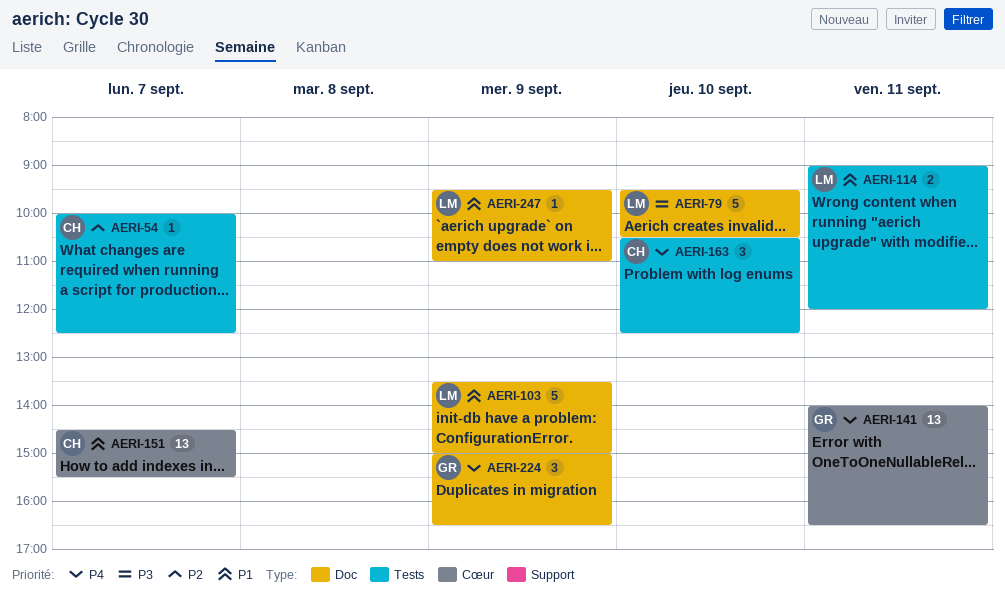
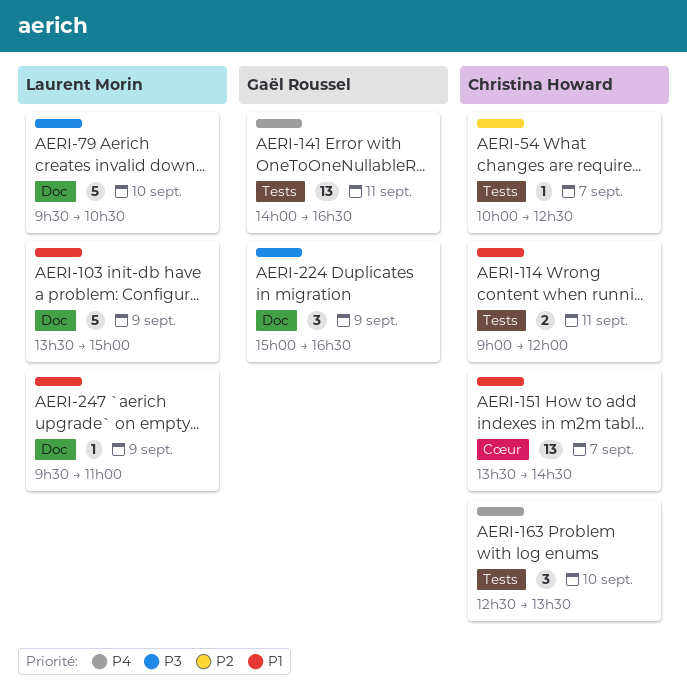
AERI-114, owner: Laurent Morin -> Christina Howard
AERI-141, label: Cœur -> Tests
AERI-151, begins: 14:30 -> 13:30
AERI-151, ends: 15:30 -> 14:30
AERI-163, begins: 10:30 -> 12:30
AERI-163, ends: 12:30 -> 13:30
AERI-224, priority: P4 -> P3

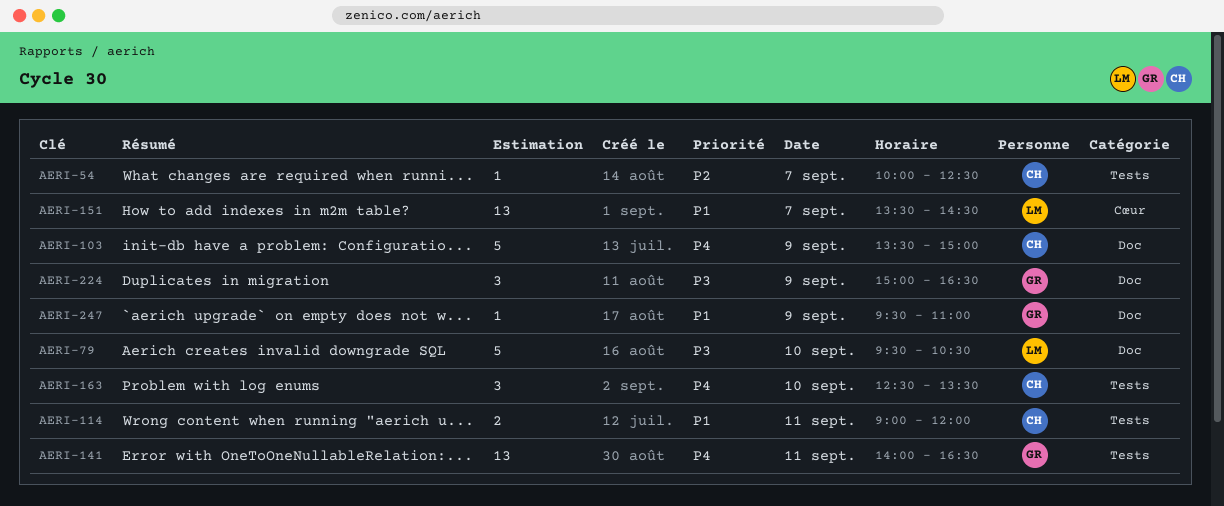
AERI-103, owner: Laurent Morin -> Christina Howard
AERI-103, priority: P1 -> P4
AERI-151, owner: Christina Howard -> Laurent Morin
AERI-247, owner: Laurent Morin -> Gaël Roussel

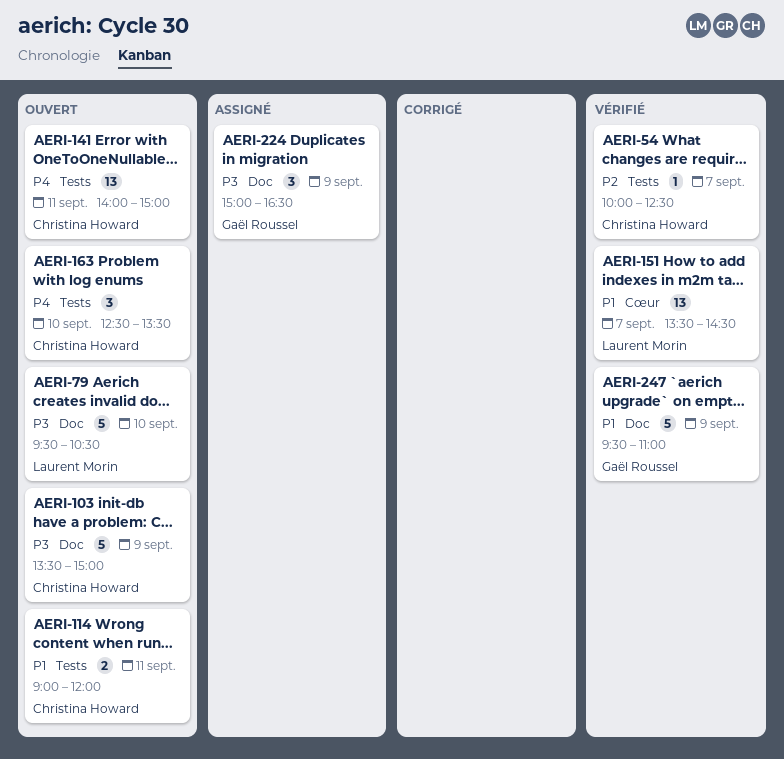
AERI-103, priority: P4 -> P3
AERI-141, owner: Gaël Roussel -> Christina Howard
AERI-141, ends: 16:30 -> 15:00
AERI-247, estimate: 1 -> 5

